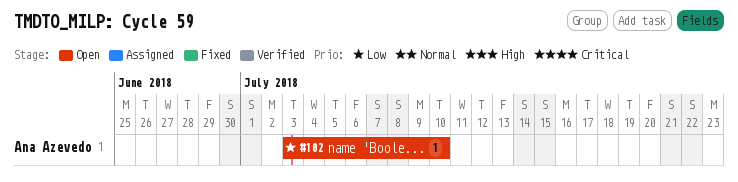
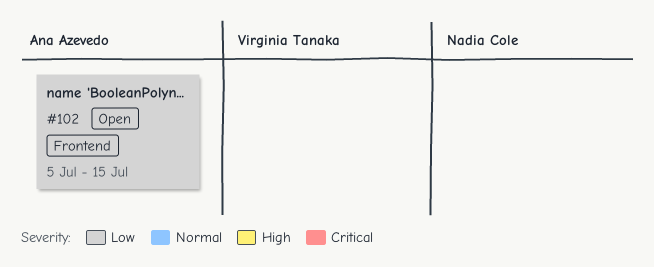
#102, start: Jul 3 -> Jul 5
#102, due: Jul 10 -> Jul 15

